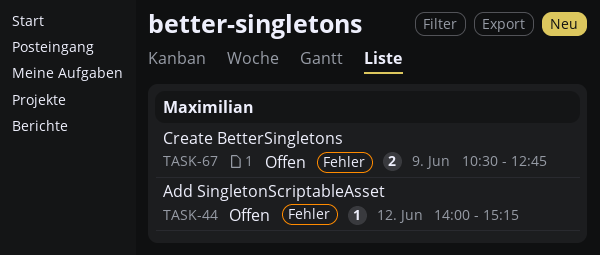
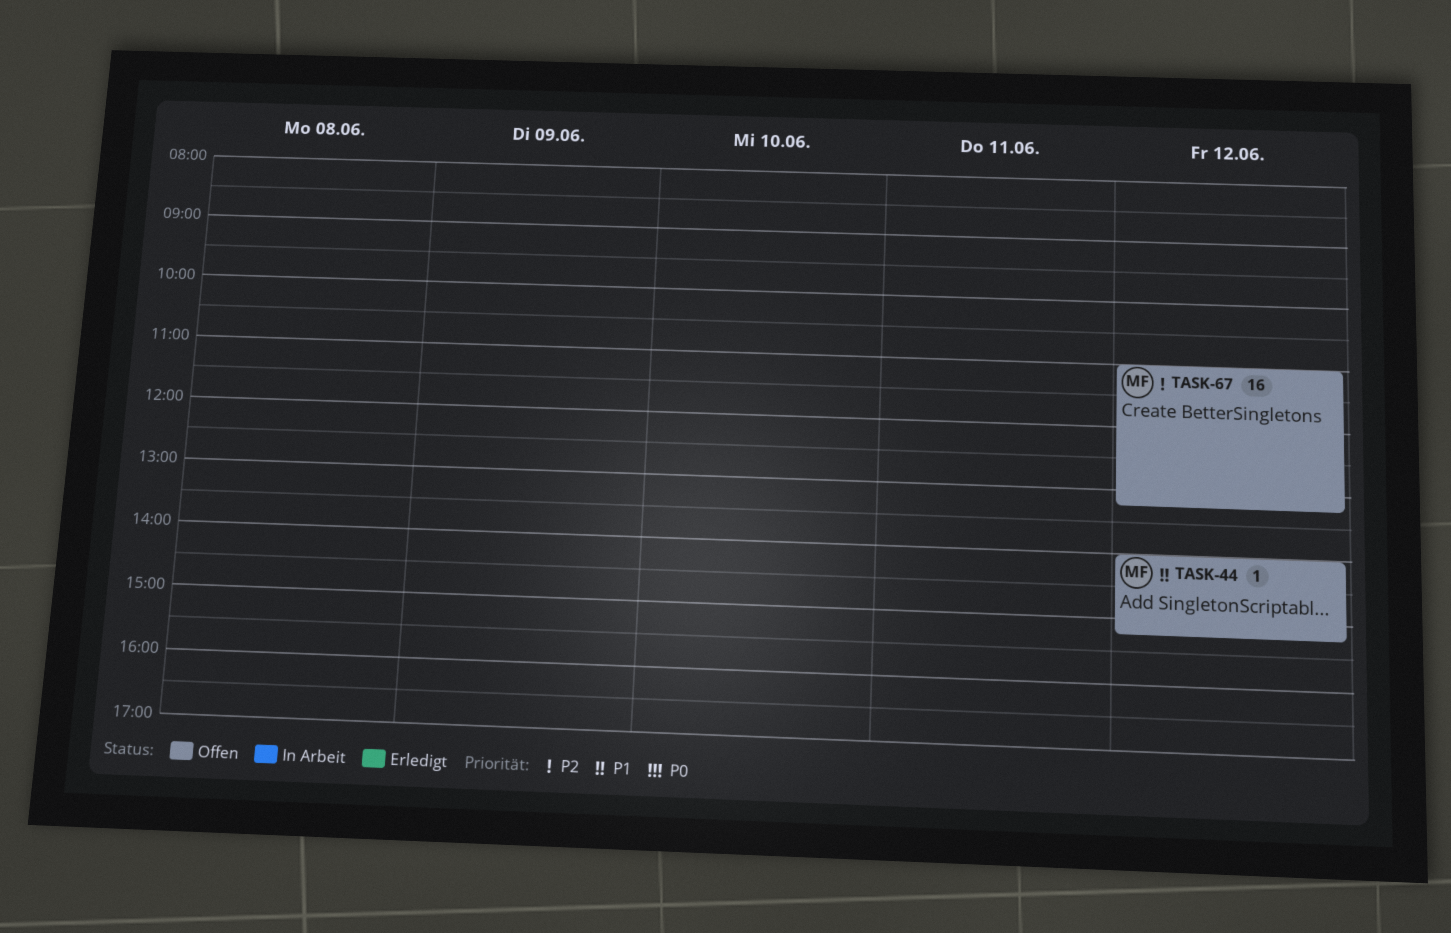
TASK-67, estimate: 2 -> 16
TASK-67, day: Jun 9 -> Jun 12
TASK-67, begins: 10:30 -> 11:00
TASK-67, ends: 12:45 -> 13:15

